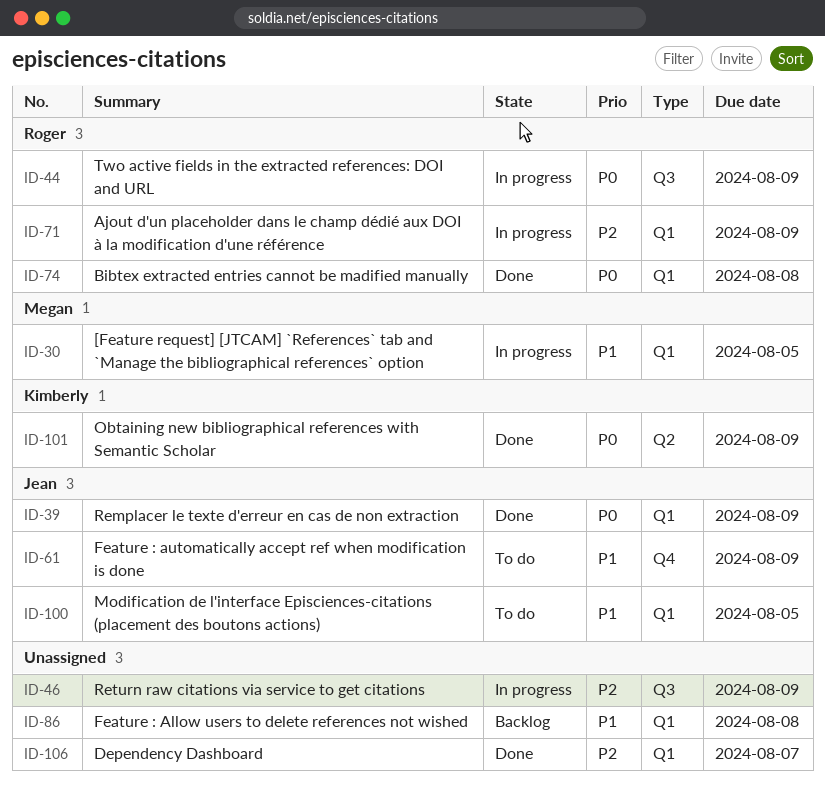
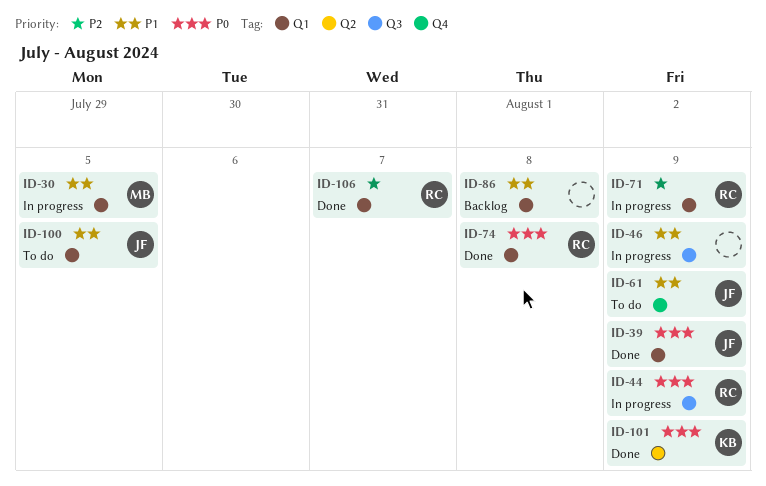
ID-46, priority: P2 -> P1
ID-106, owner: none -> Roger

